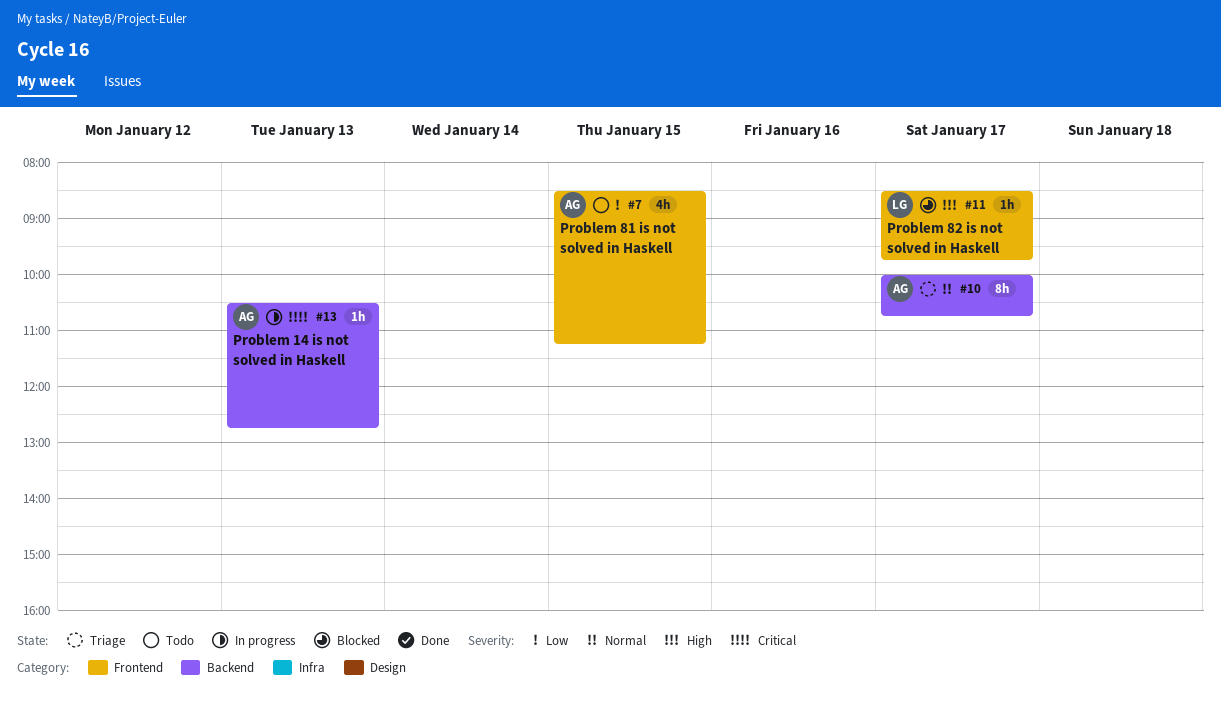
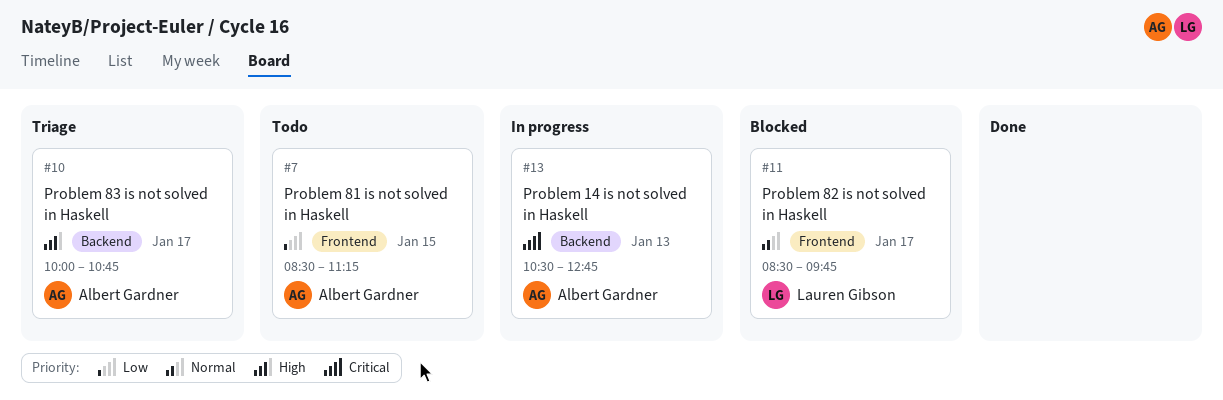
#10, priority: Normal -> High
#11, priority: High -> Normal

